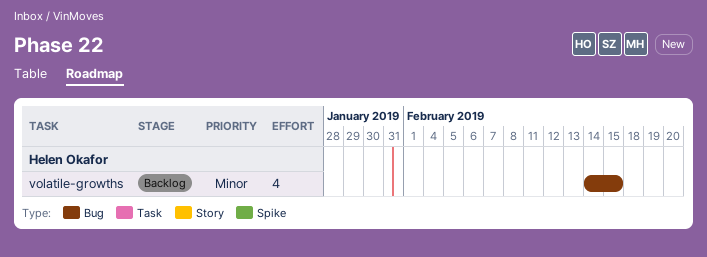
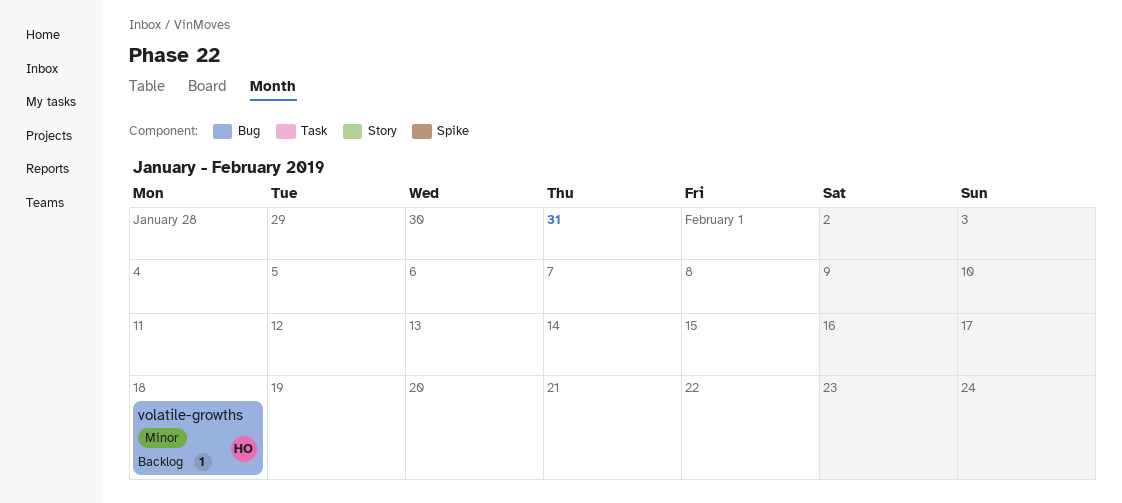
volatile-growths, estimate: 4 -> 1
volatile-growths, due: Feb 15 -> Feb 18

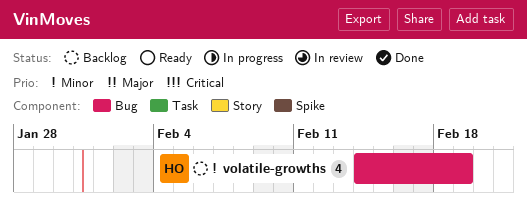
volatile-growths, estimate: 1 -> 4
volatile-growths, due: Feb 18 -> Feb 19

